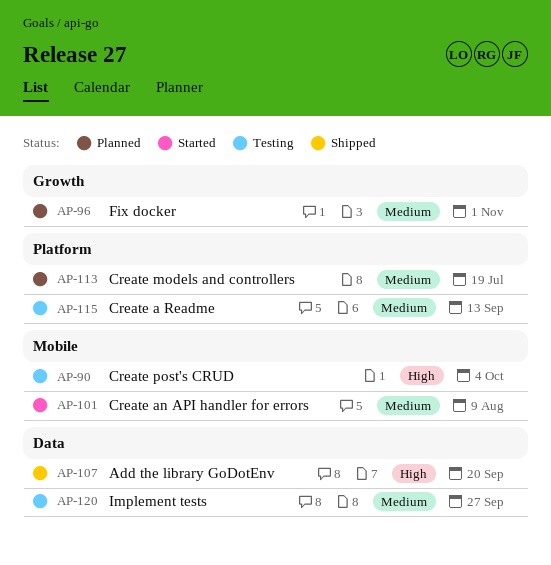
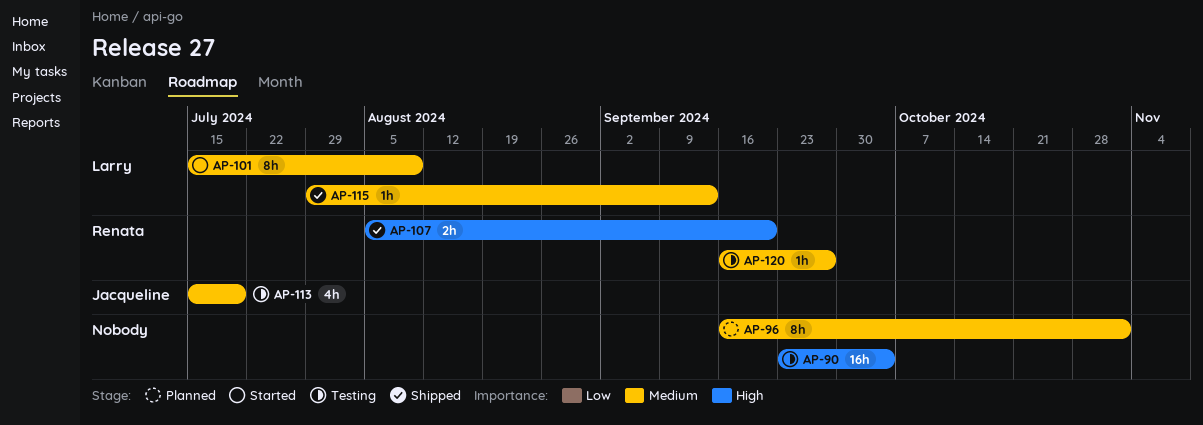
AP-113, status: Planned -> Testing
AP-115, status: Testing -> Shipped

